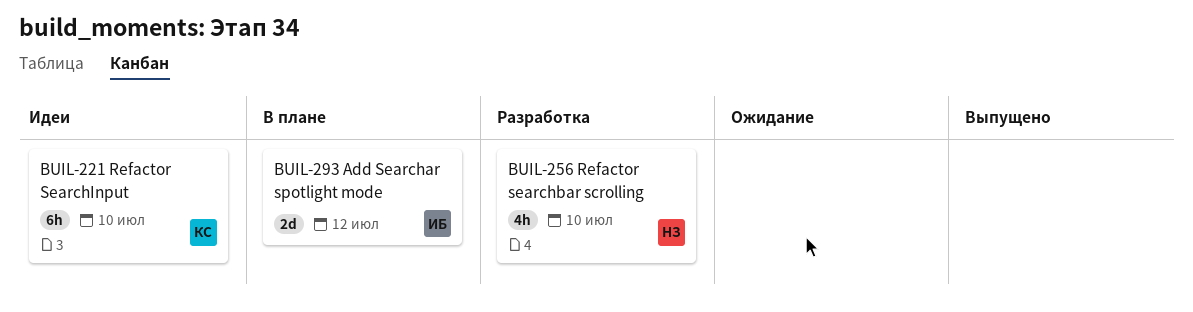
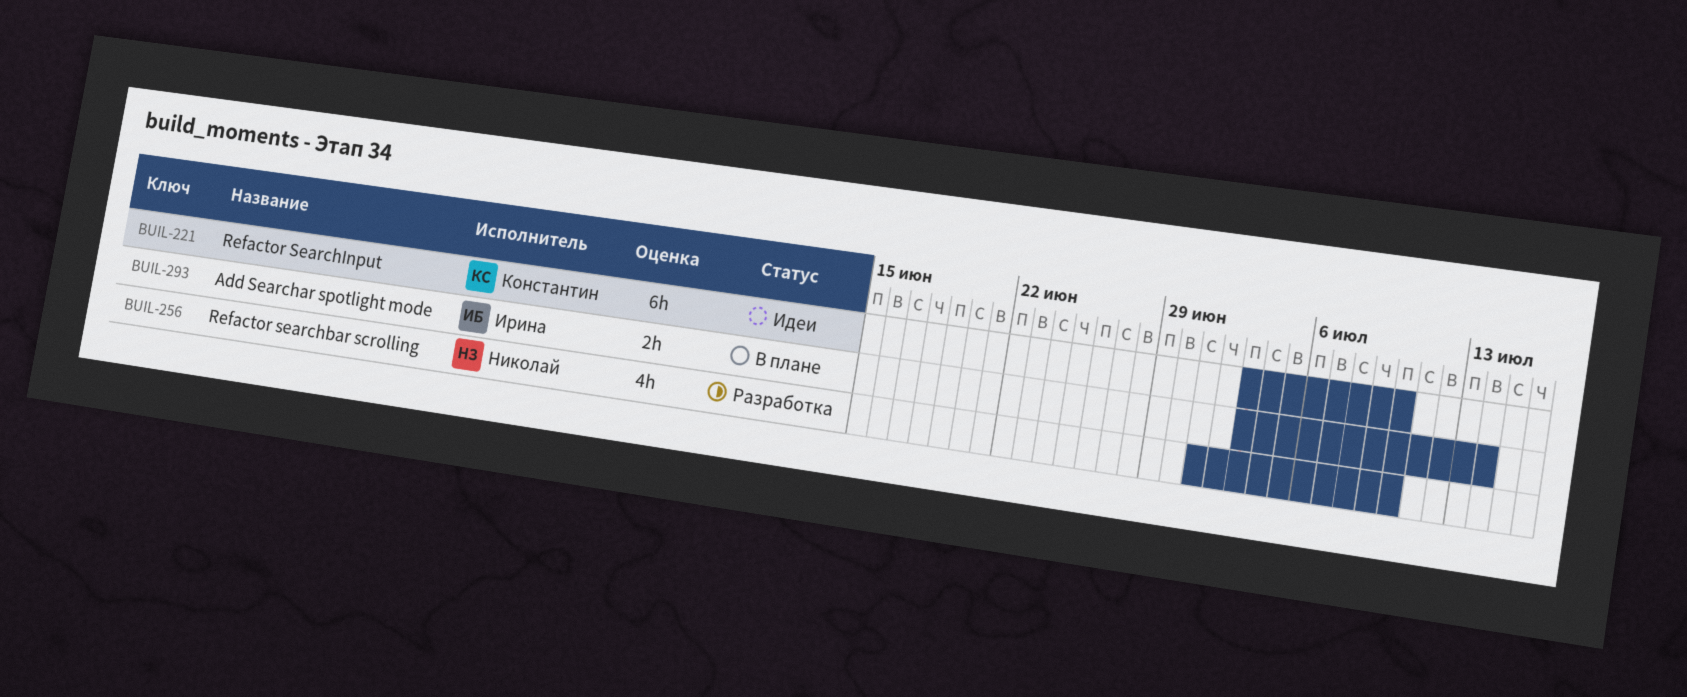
BUIL-293, estimate: 2d -> 2h
BUIL-293, due: Jul 12 -> Jul 14

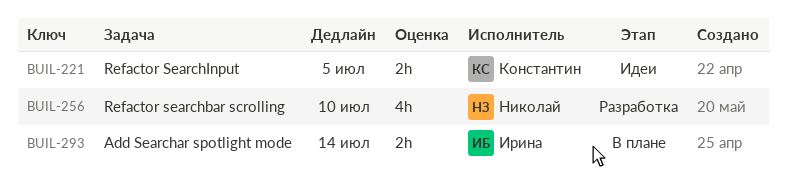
BUIL-221, estimate: 6h -> 2h
BUIL-221, due: Jul 10 -> Jul 5

